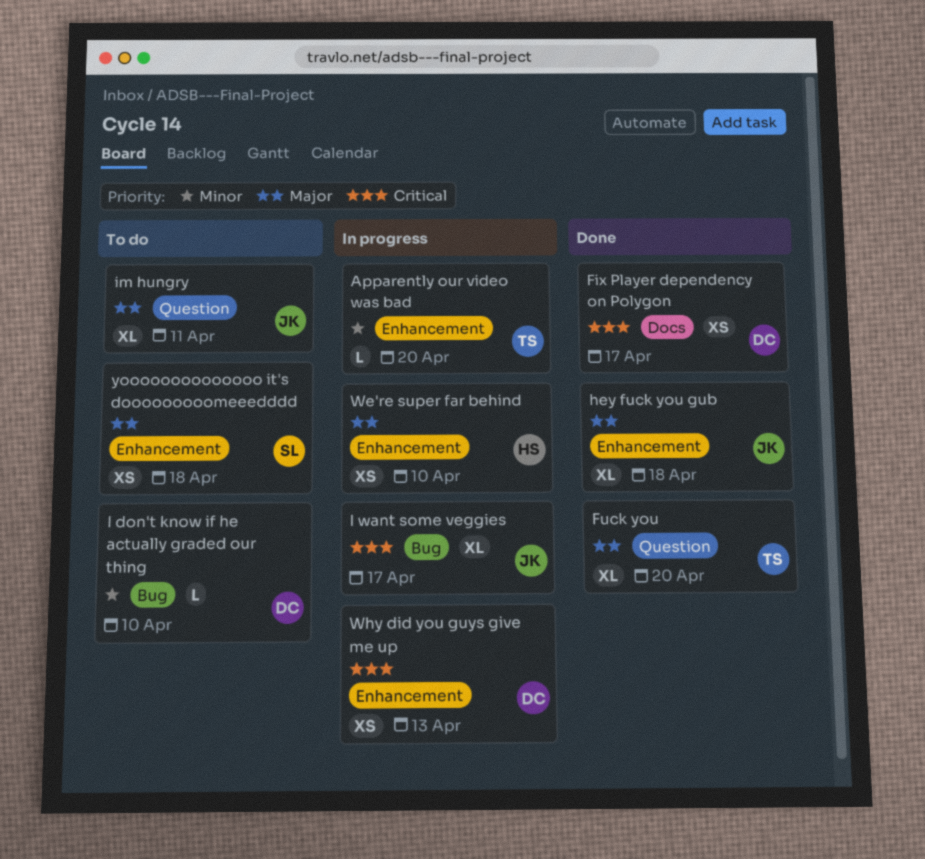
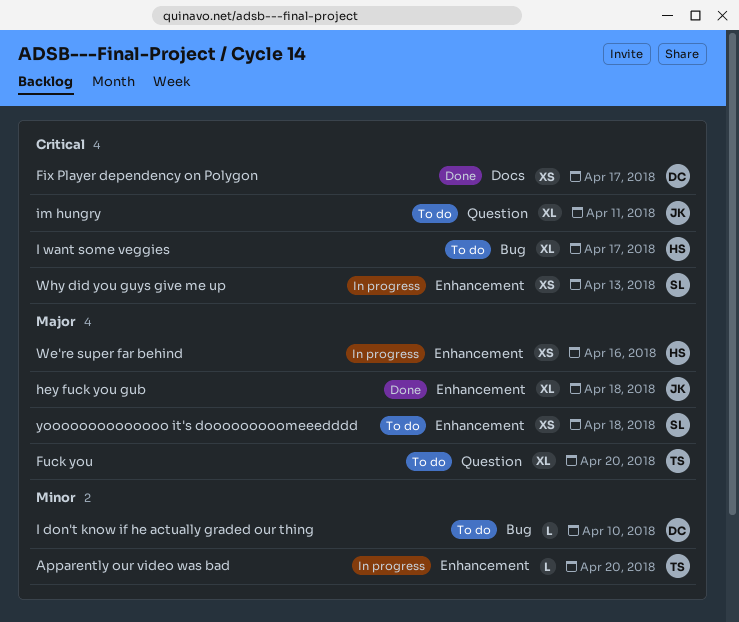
Fuck you, status: Done -> To do
I want some veggies, status: In progress -> To do
I want some veggies, owner: JK -> HS
im hungry, priority: Major -> Critical
We're super far behind, due: Apr 10 -> Apr 16
Why did you guys give me up, owner: DC -> SL

